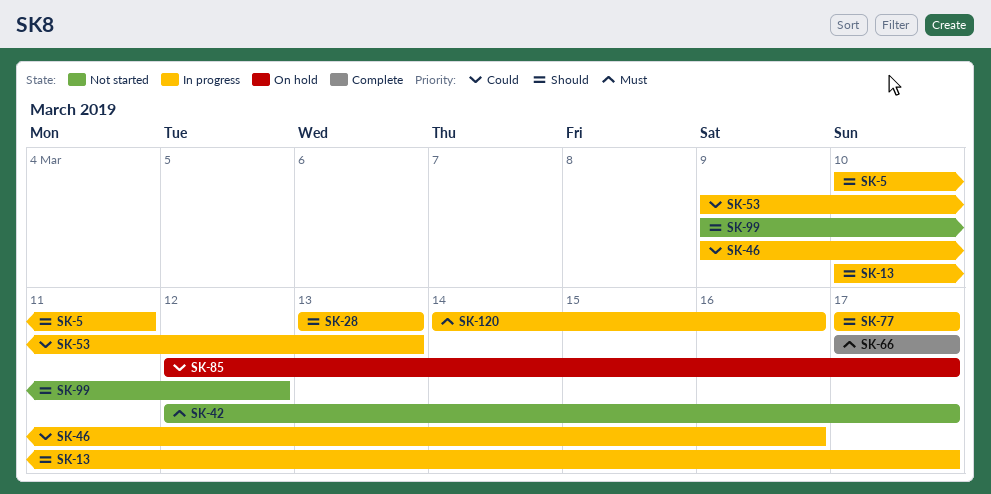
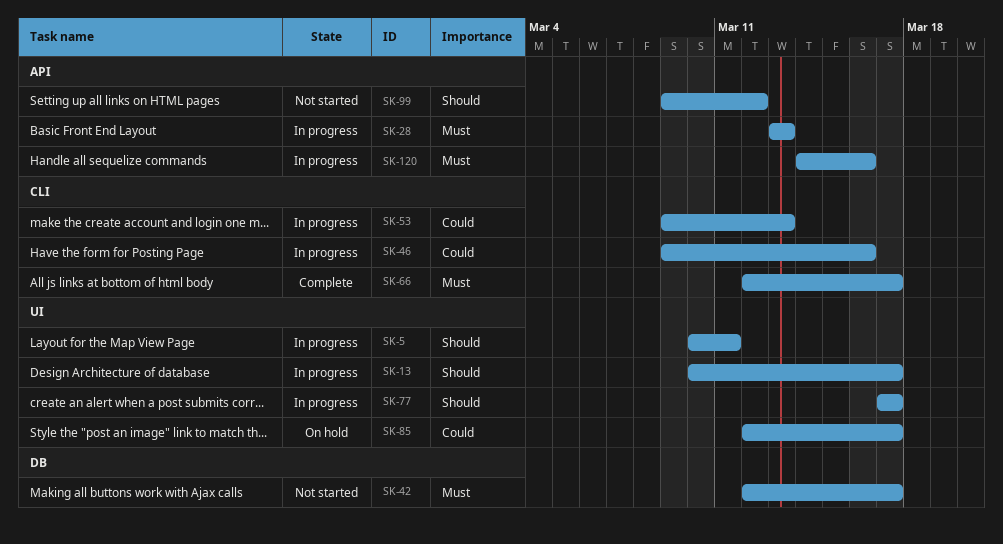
SK-28, priority: Should -> Must
SK-66, start: Mar 17 -> Mar 12

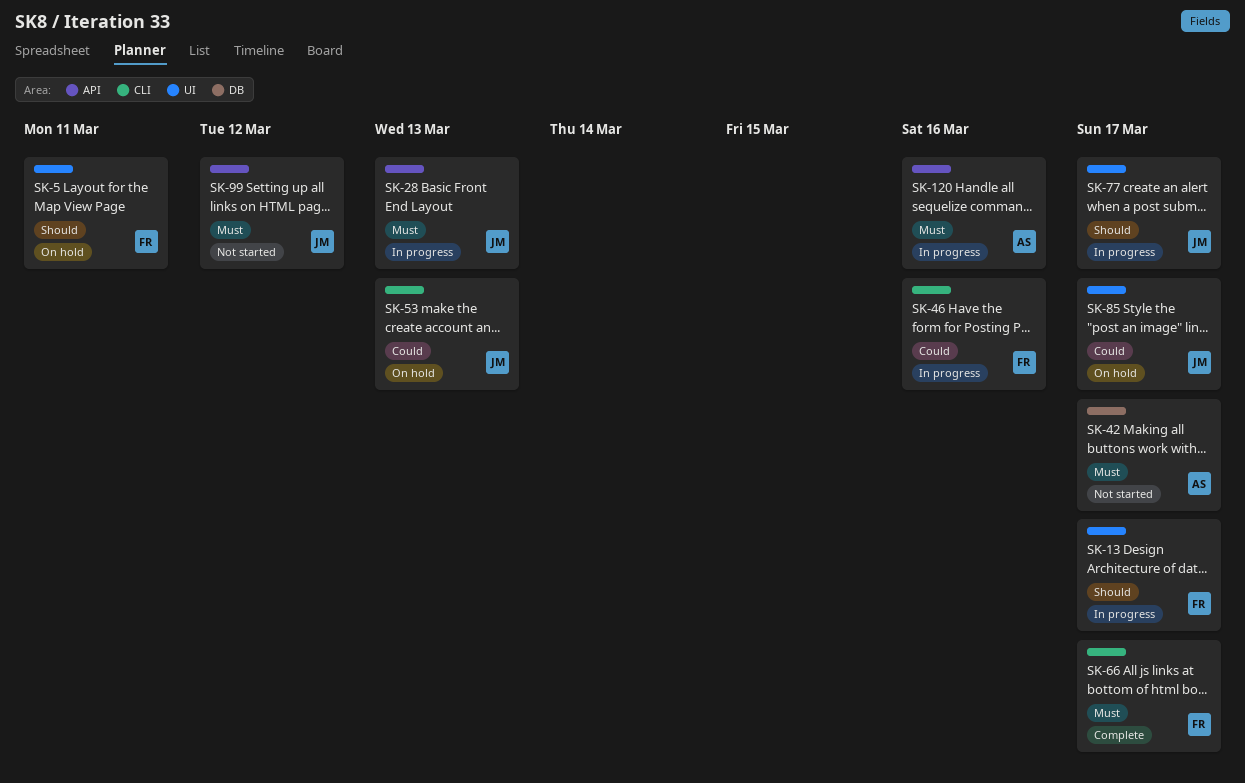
SK-5, status: In progress -> On hold
SK-53, status: In progress -> On hold
SK-99, priority: Should -> Must

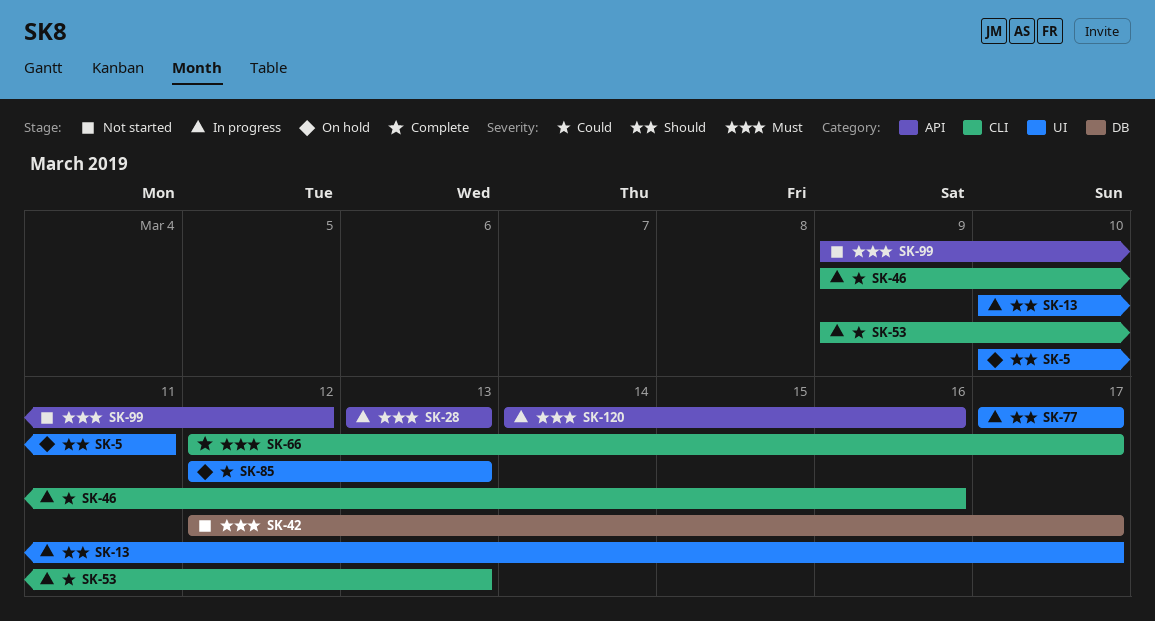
SK-53, status: On hold -> In progress
SK-85, due: Mar 17 -> Mar 13

